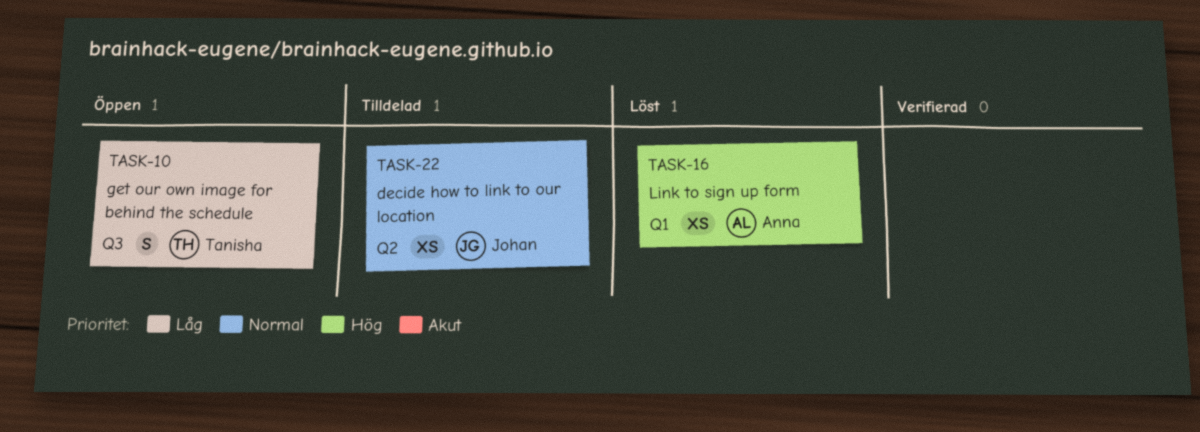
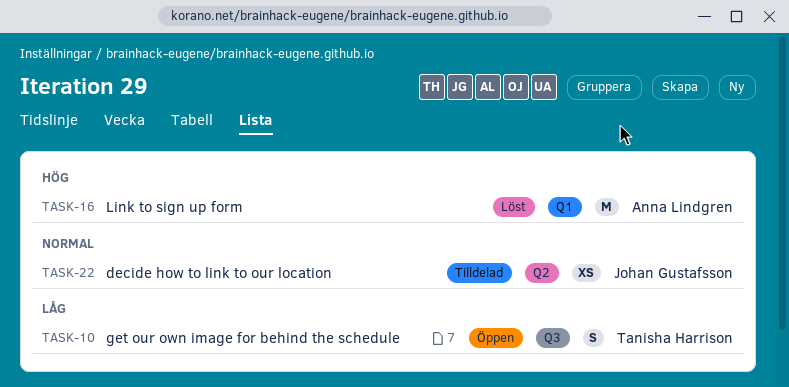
TASK-16, estimate: XS -> M

